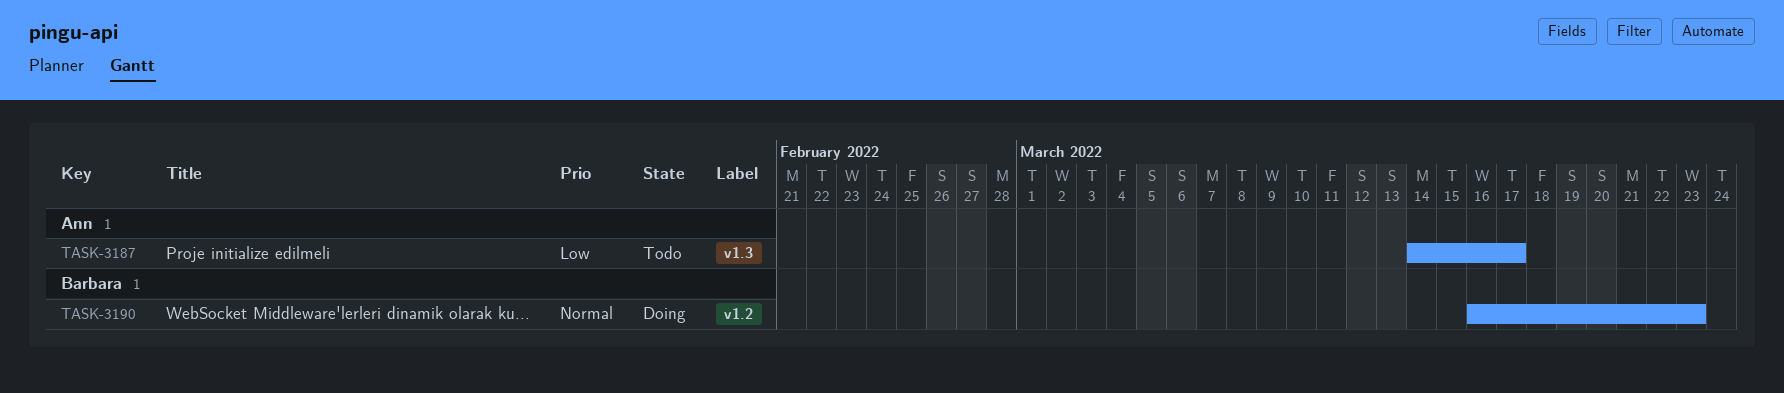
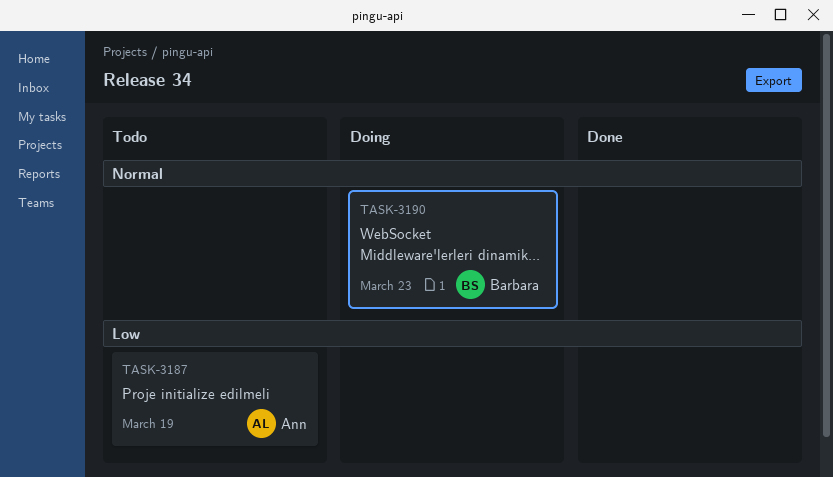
TASK-3187, due: Mar 17 -> Mar 19

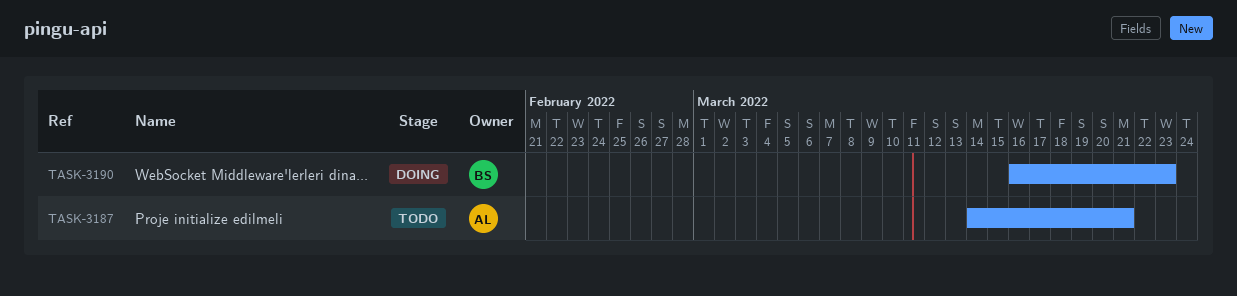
TASK-3187, due: Mar 19 -> Mar 21

